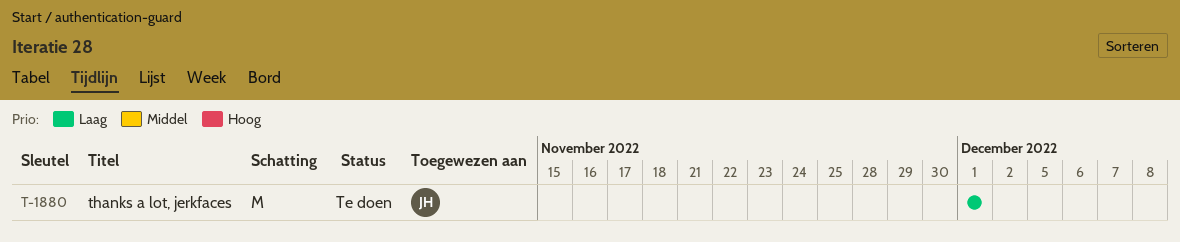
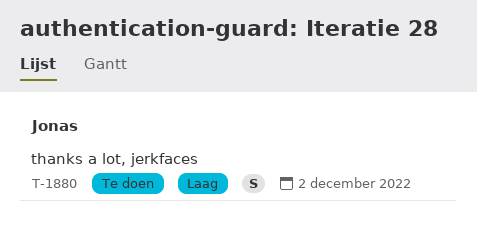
T-1880, estimate: M -> S
T-1880, due: Dec 1 -> Dec 2

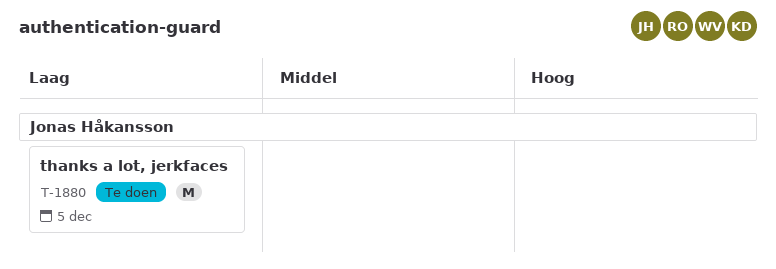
T-1880, estimate: S -> M
T-1880, due: Dec 2 -> Dec 5

